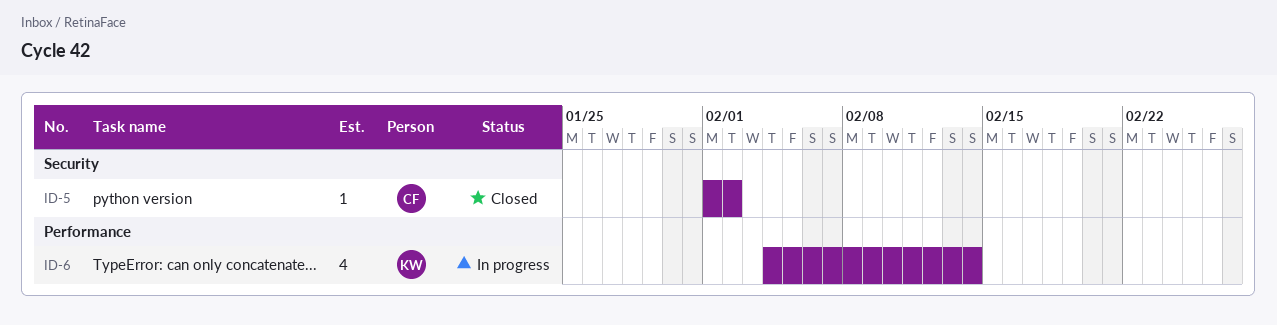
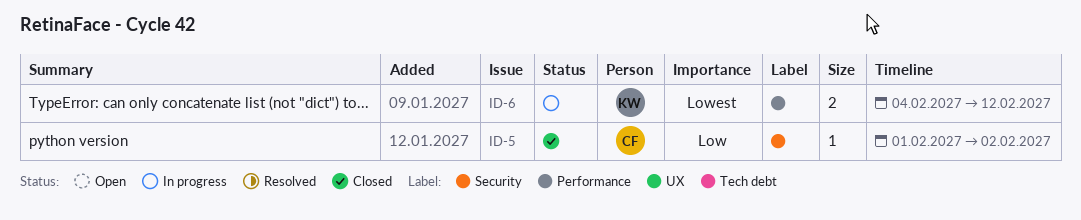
ID-6, estimate: 4 -> 2
ID-6, due: Feb 14 -> Feb 12

